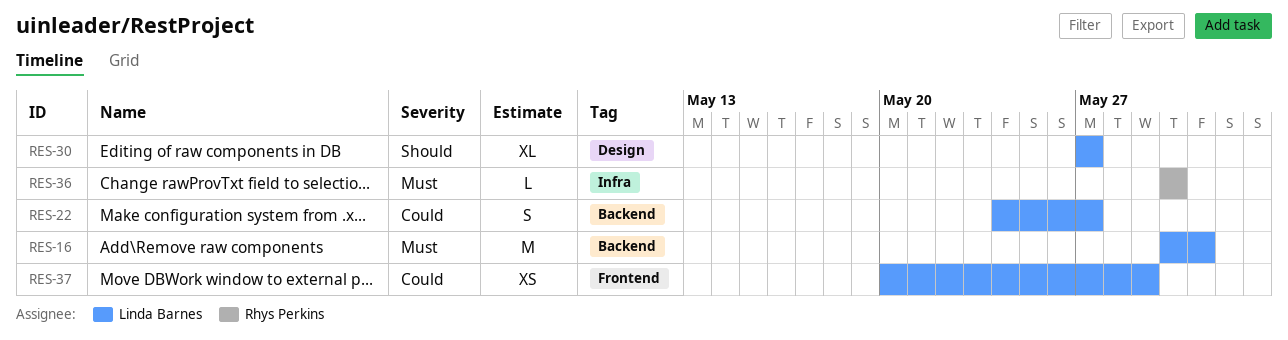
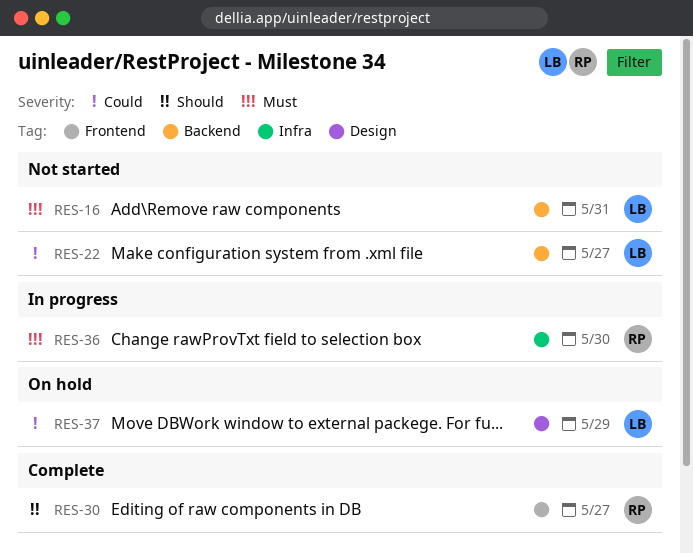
RES-30, owner: Linda Barnes -> Rhys Perkins
RES-30, label: Design -> Frontend
RES-37, label: Frontend -> Design

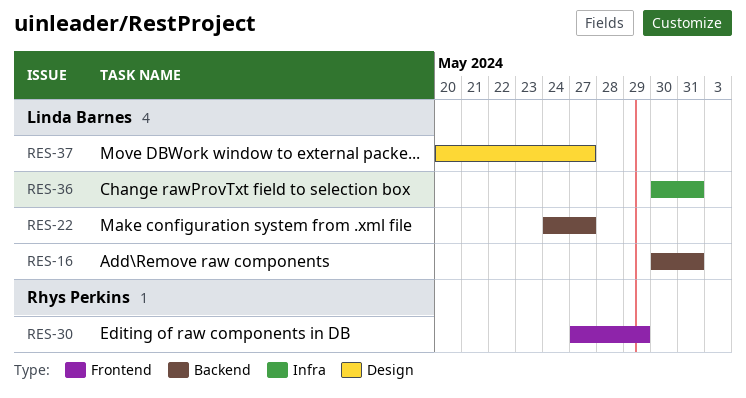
RES-30, due: May 27 -> May 29
RES-36, owner: Rhys Perkins -> Linda Barnes
RES-36, due: May 30 -> May 31
RES-37, due: May 29 -> May 27

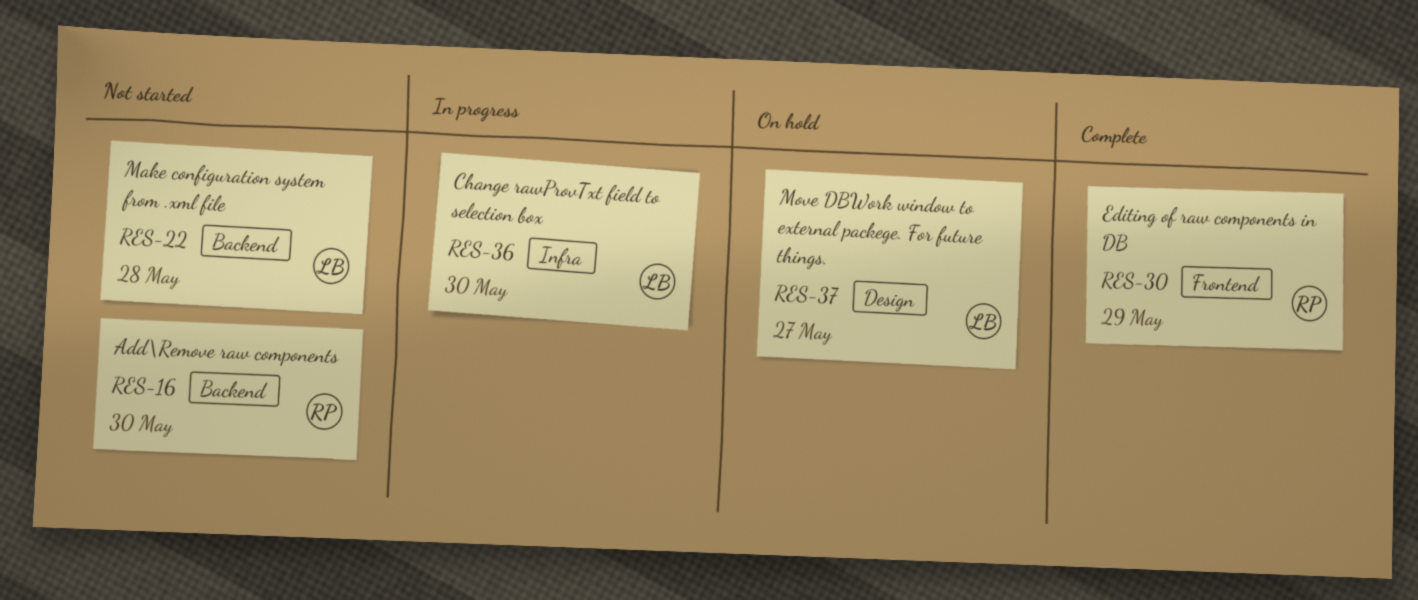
RES-16, owner: Linda Barnes -> Rhys Perkins
RES-16, due: May 31 -> May 30
RES-22, due: May 27 -> May 28
RES-36, due: May 31 -> May 30

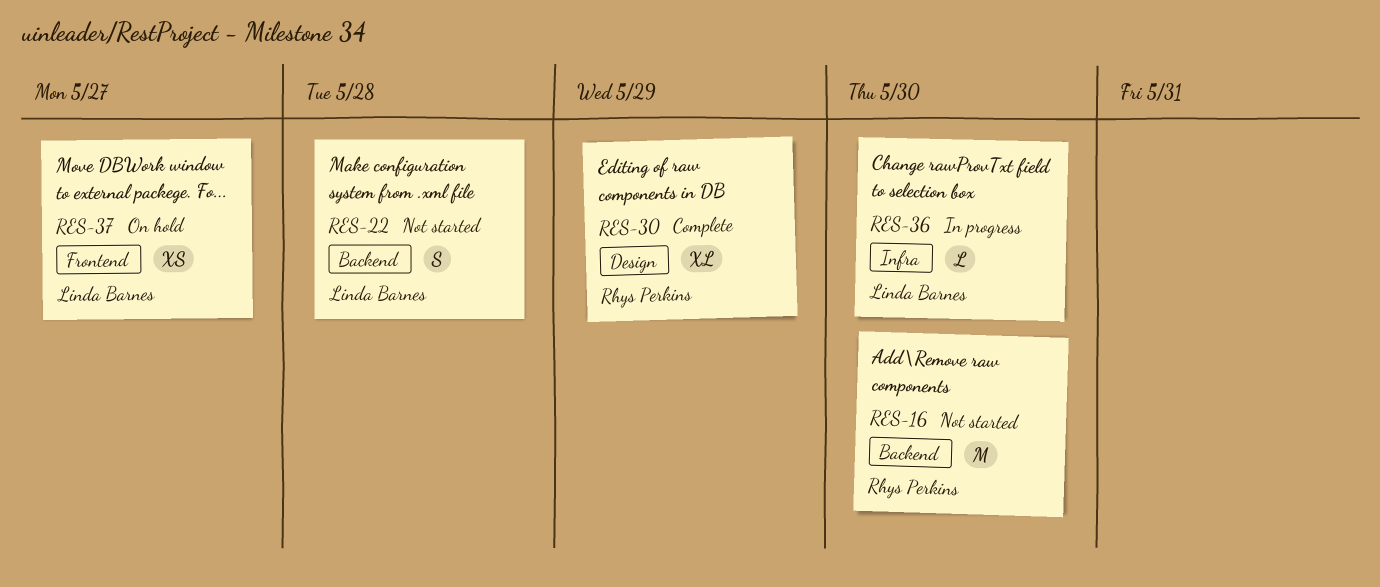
RES-30, label: Frontend -> Design
RES-37, label: Design -> Frontend

